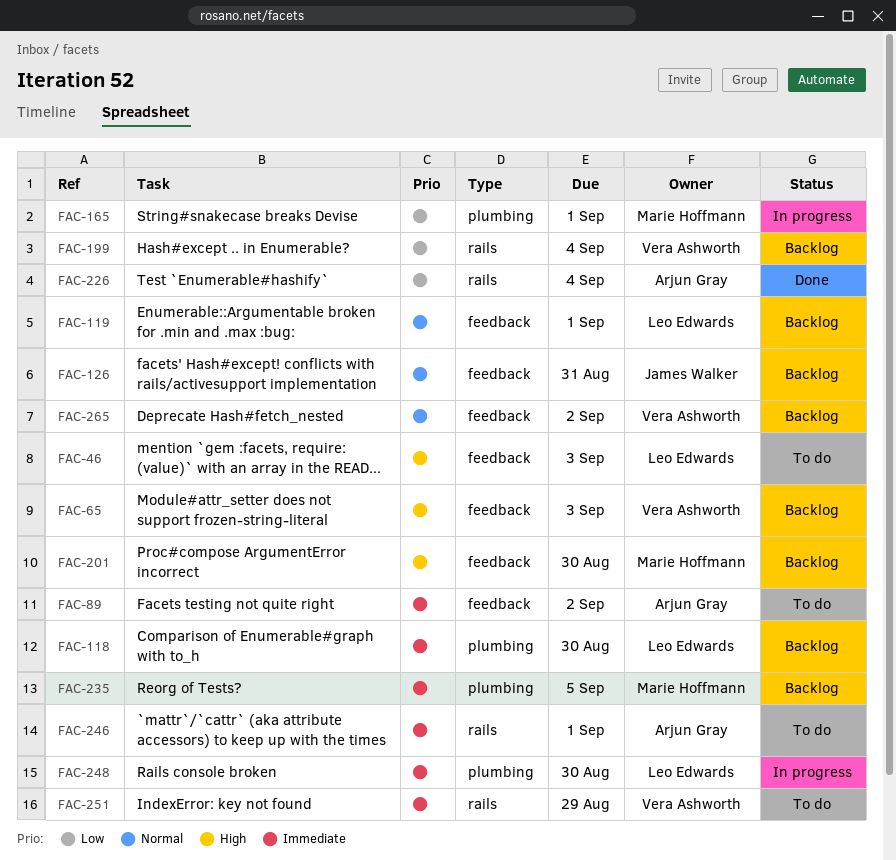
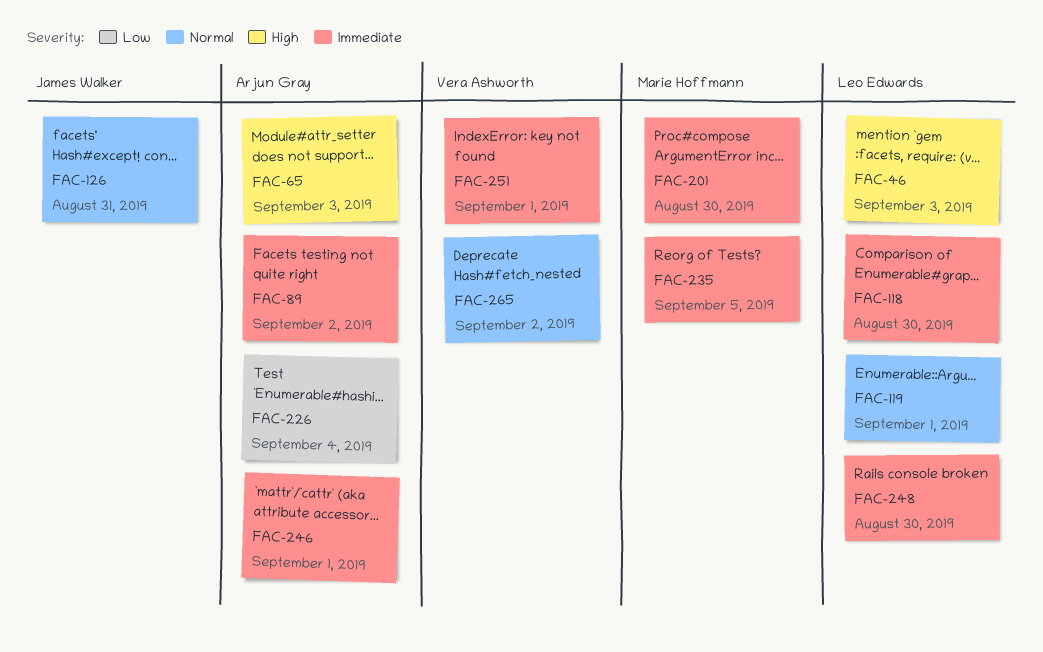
FAC-65, owner: Vera Ashworth -> Arjun Gray
FAC-165: present -> none
FAC-199: present -> none
FAC-201, priority: High -> Immediate
FAC-251, due: Aug 29 -> Sep 1

